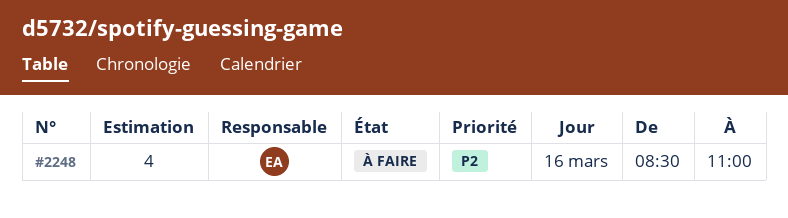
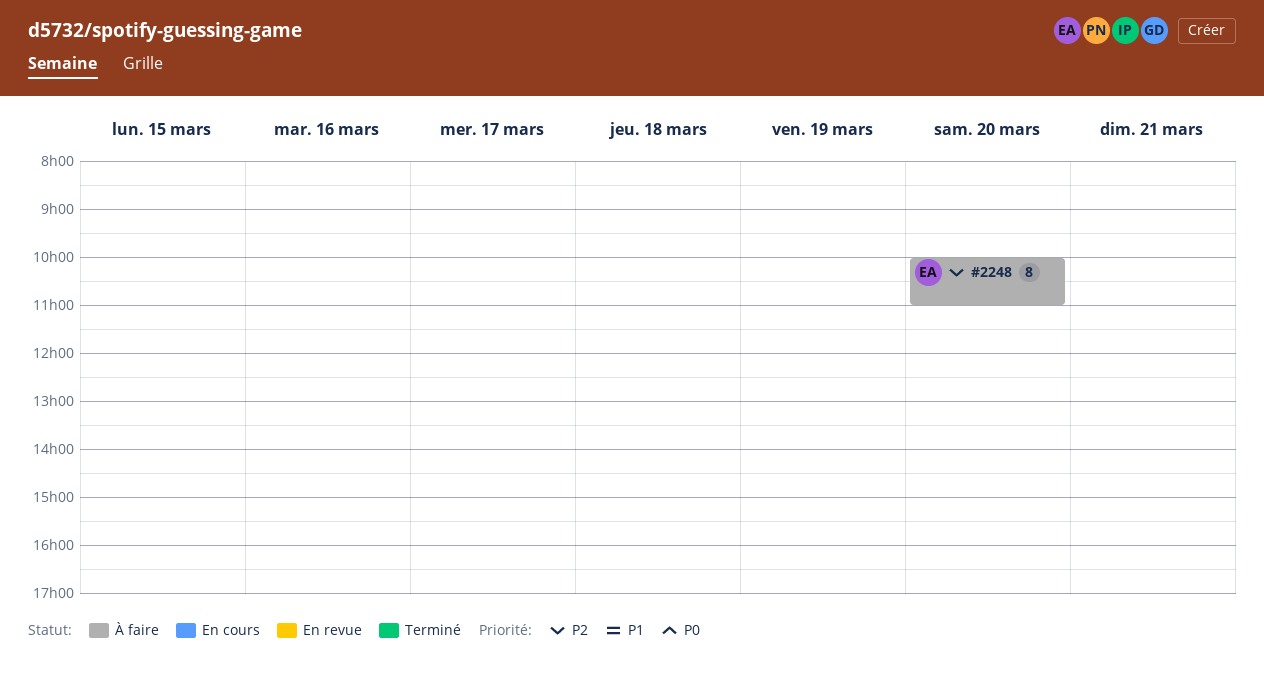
#2248, estimate: 4 -> 8
#2248, day: Mar 16 -> Mar 20
#2248, begins: 08:30 -> 10:00

